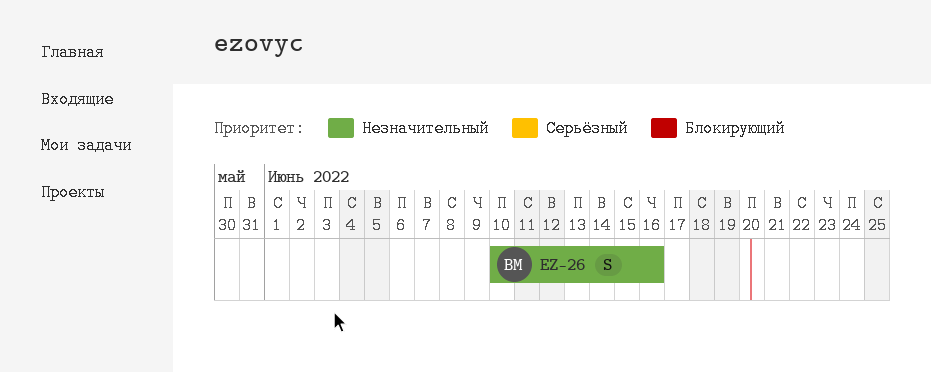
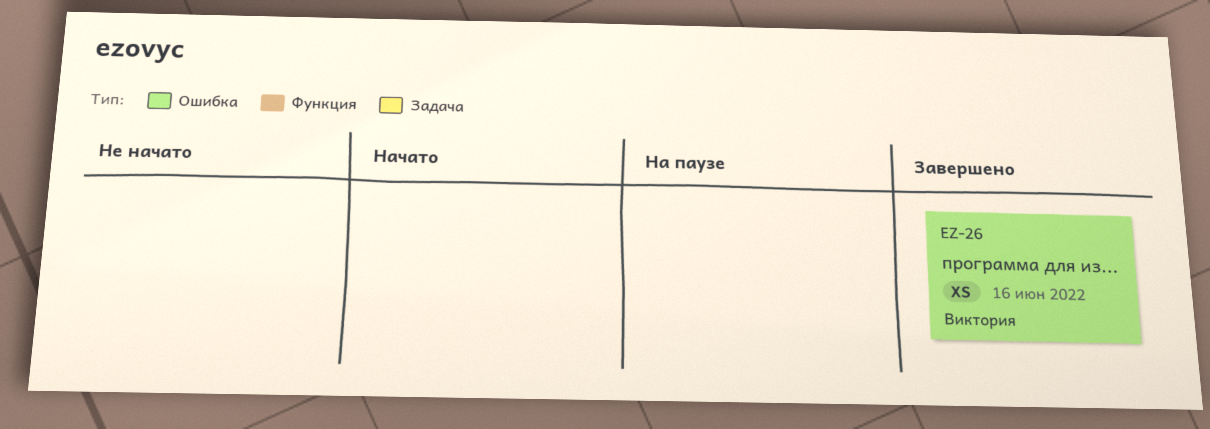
EZ-26, estimate: S -> XS

